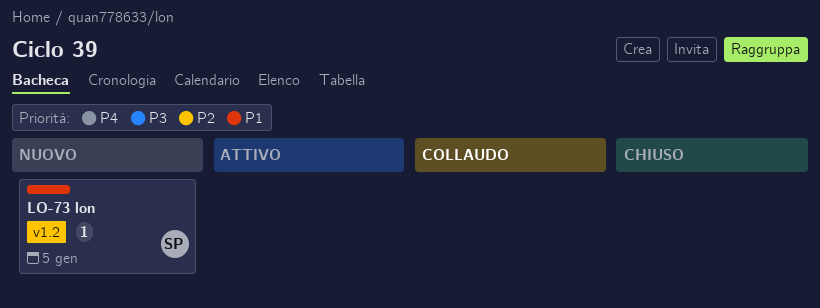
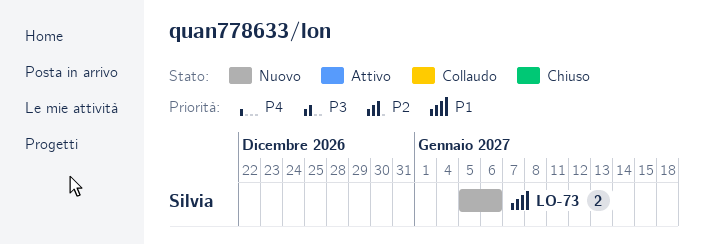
LO-73, estimate: 1 -> 2
LO-73, due: Jan 5 -> Jan 6

